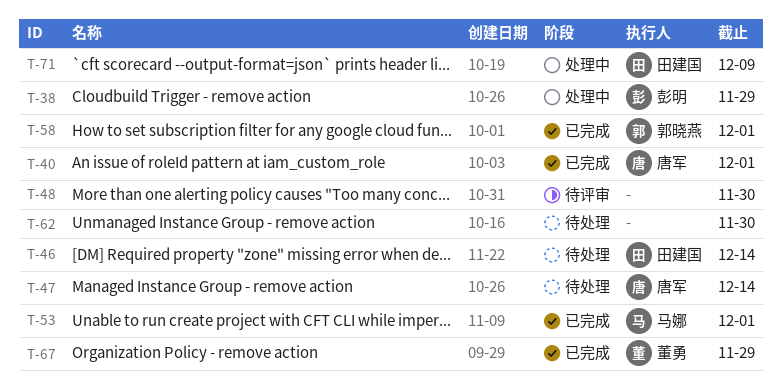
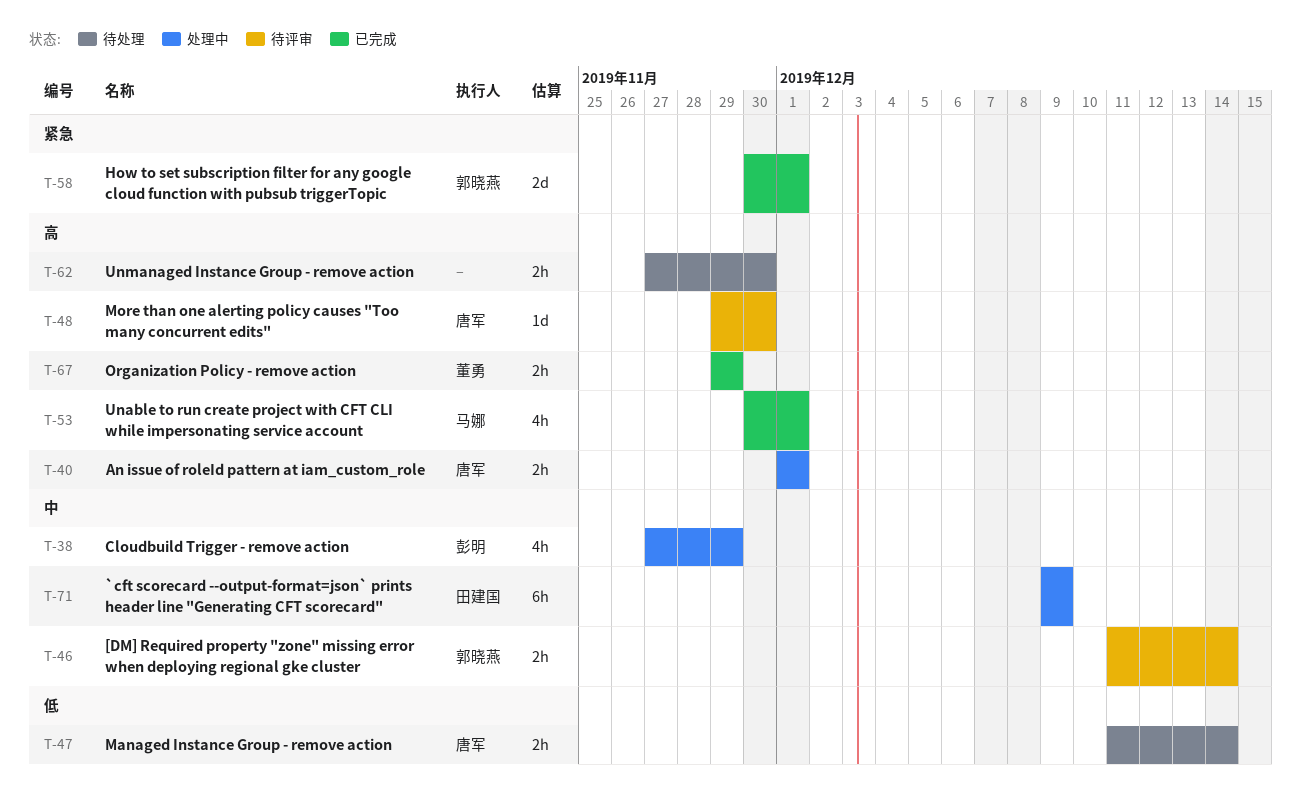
T-40, status: 已完成 -> 处理中
T-46, status: 待处理 -> 待评审
T-46, owner: 田建国 -> 郭晓燕
T-48, owner: none -> 唐军

